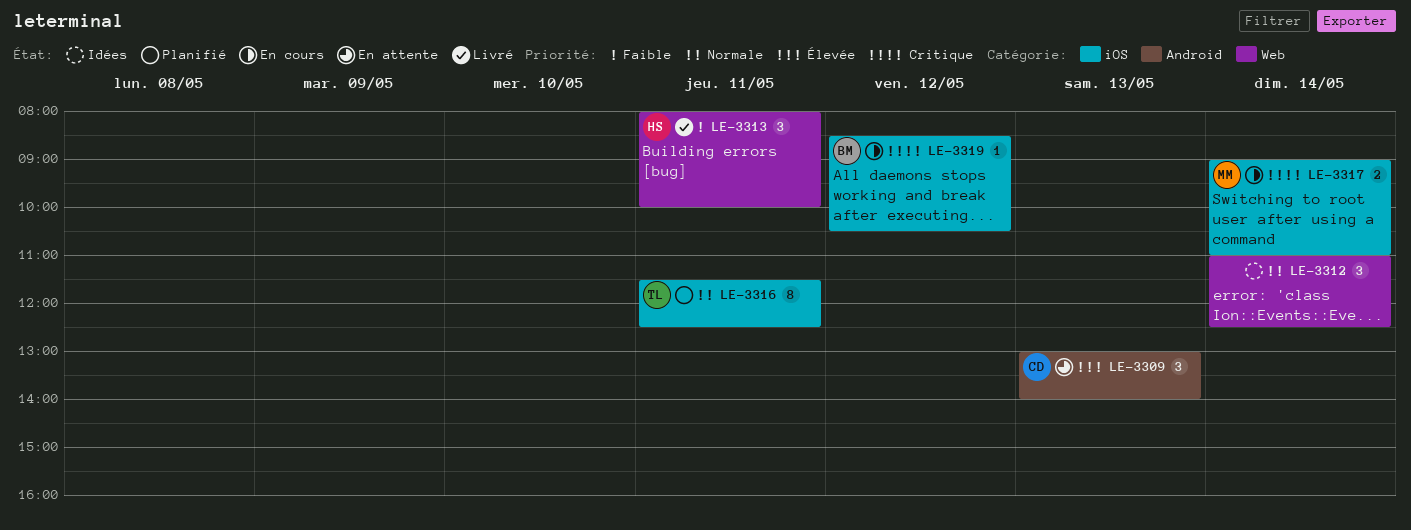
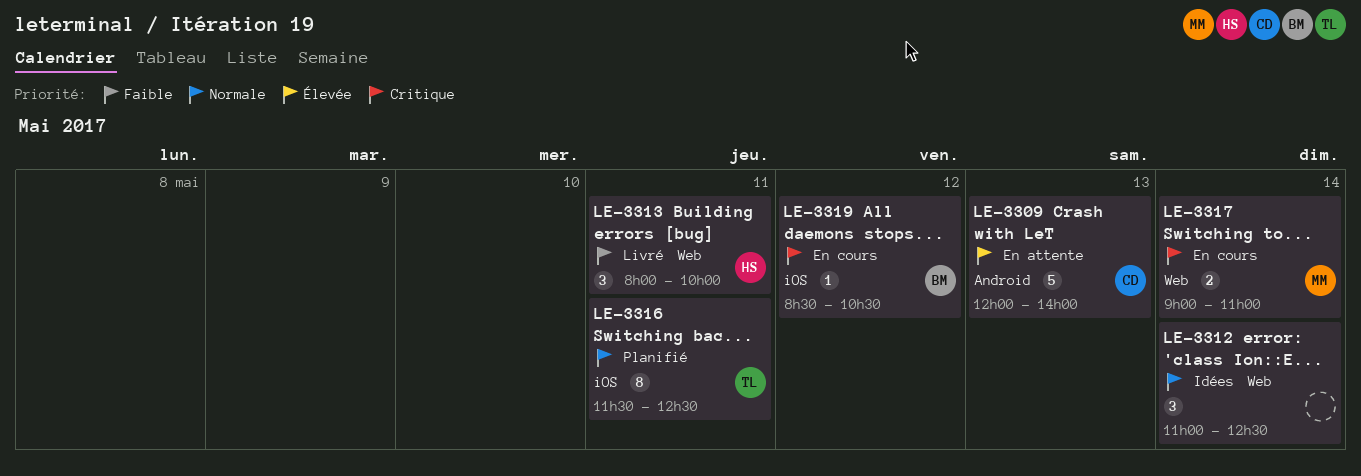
LE-3309, estimate: 3 -> 5
LE-3309, begins: 13:00 -> 12:00
LE-3317, label: iOS -> Web

